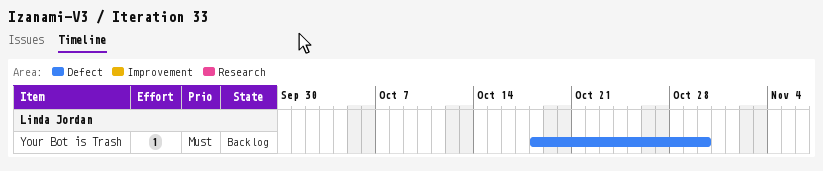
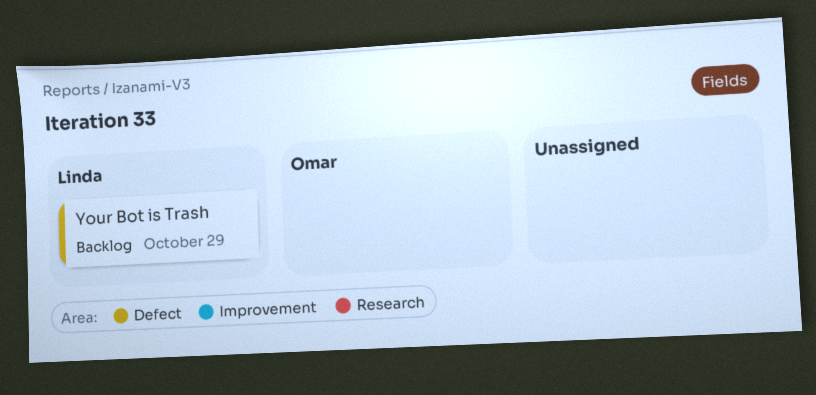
Your Bot is Trash, due: Oct 30 -> Oct 29

